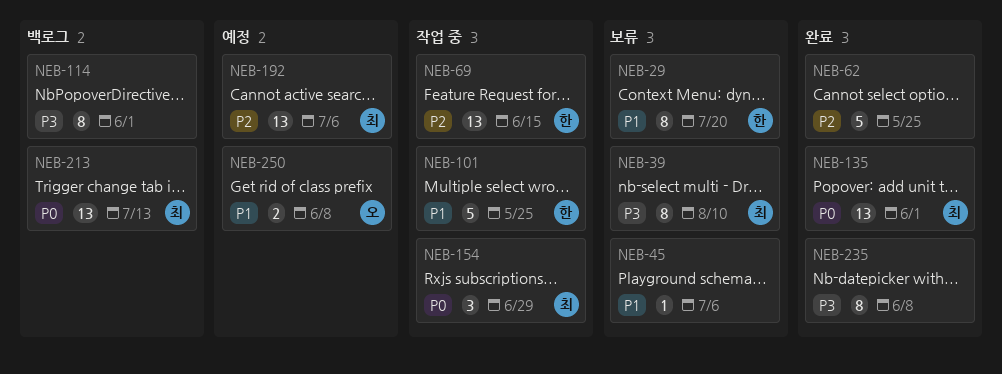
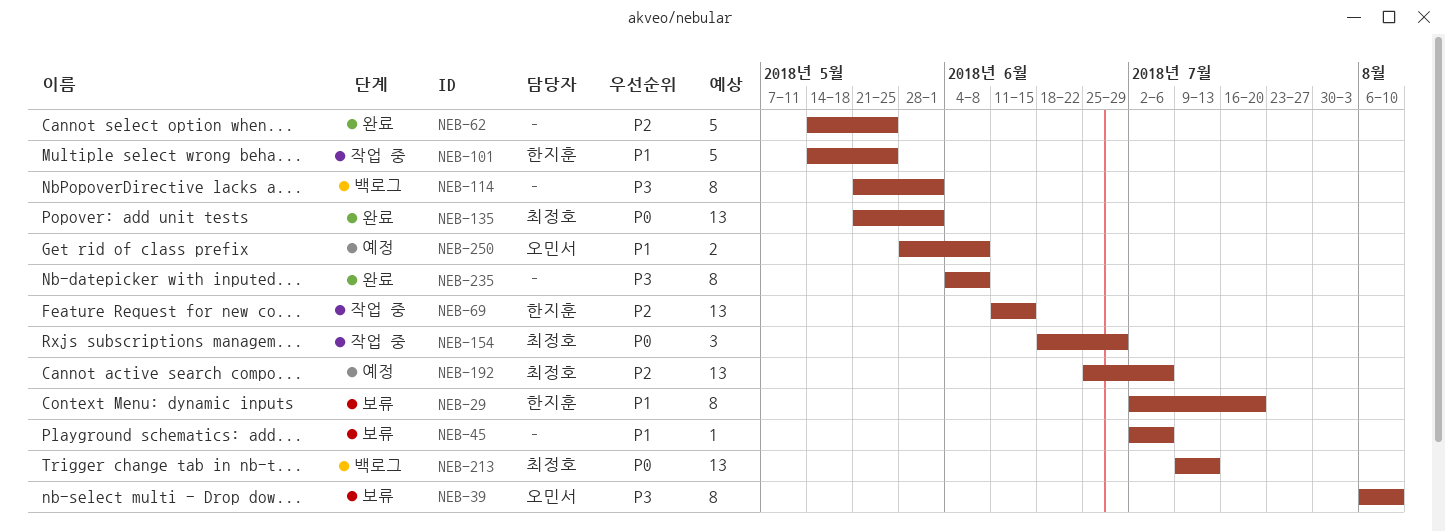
NEB-39, owner: 최정호 -> 오민서

